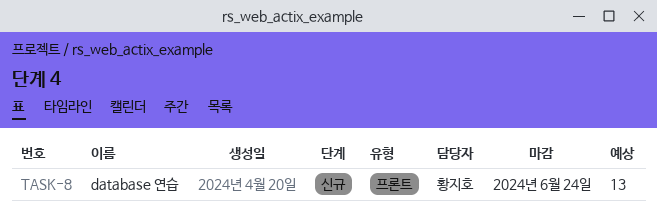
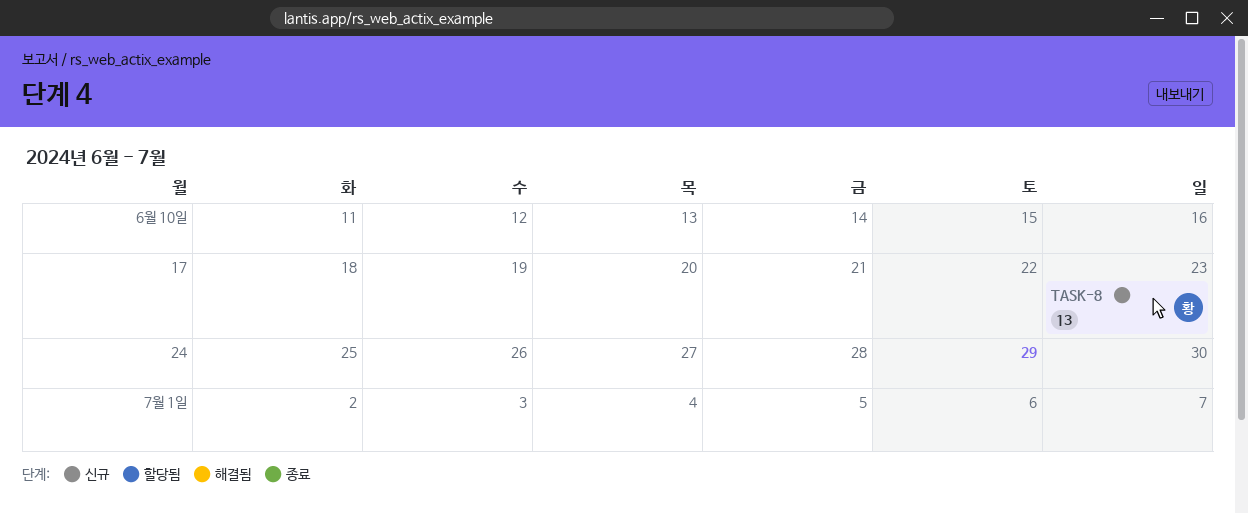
TASK-8, due: Jun 24 -> Jun 23

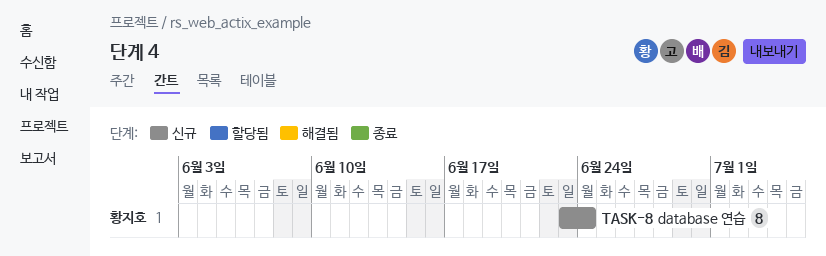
TASK-8, estimate: 13 -> 8
TASK-8, due: Jun 23 -> Jun 24

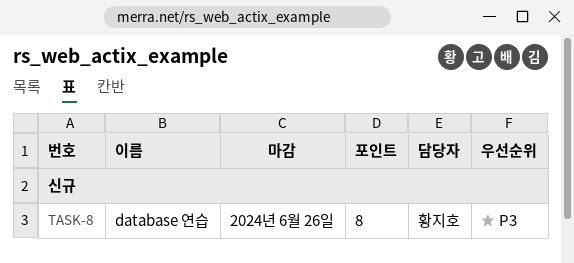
TASK-8, due: Jun 24 -> Jun 26

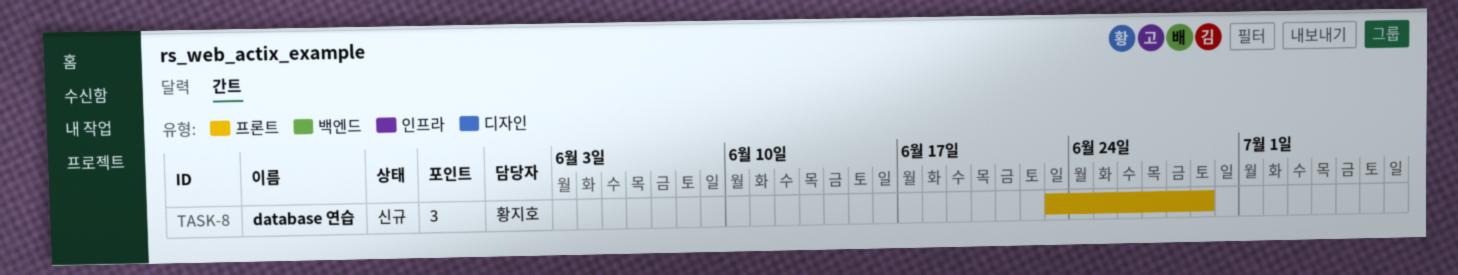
TASK-8, estimate: 8 -> 3
TASK-8, due: Jun 26 -> Jun 29

